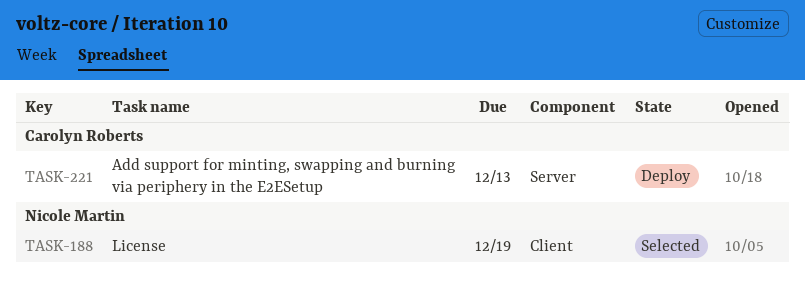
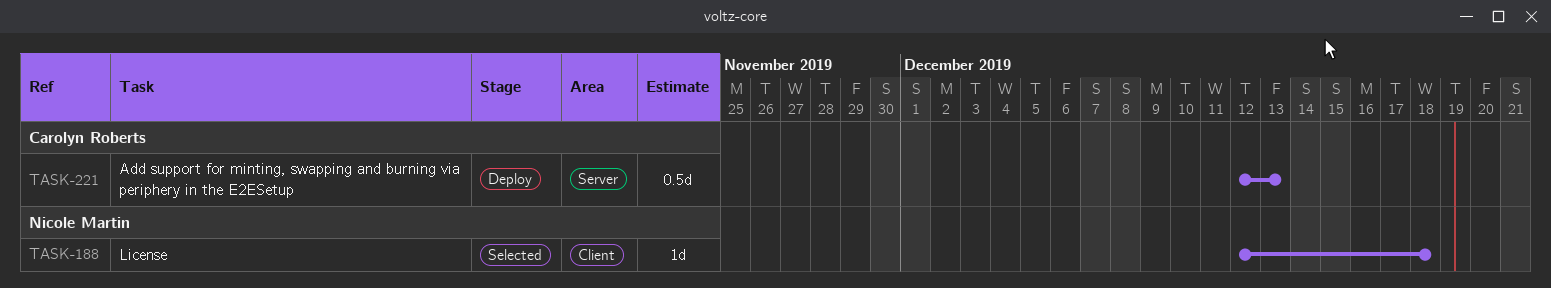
TASK-188, due: Dec 19 -> Dec 18

